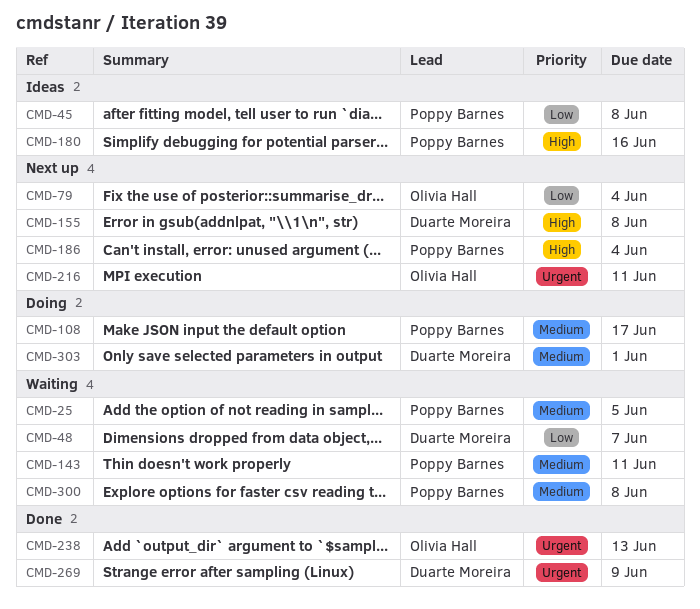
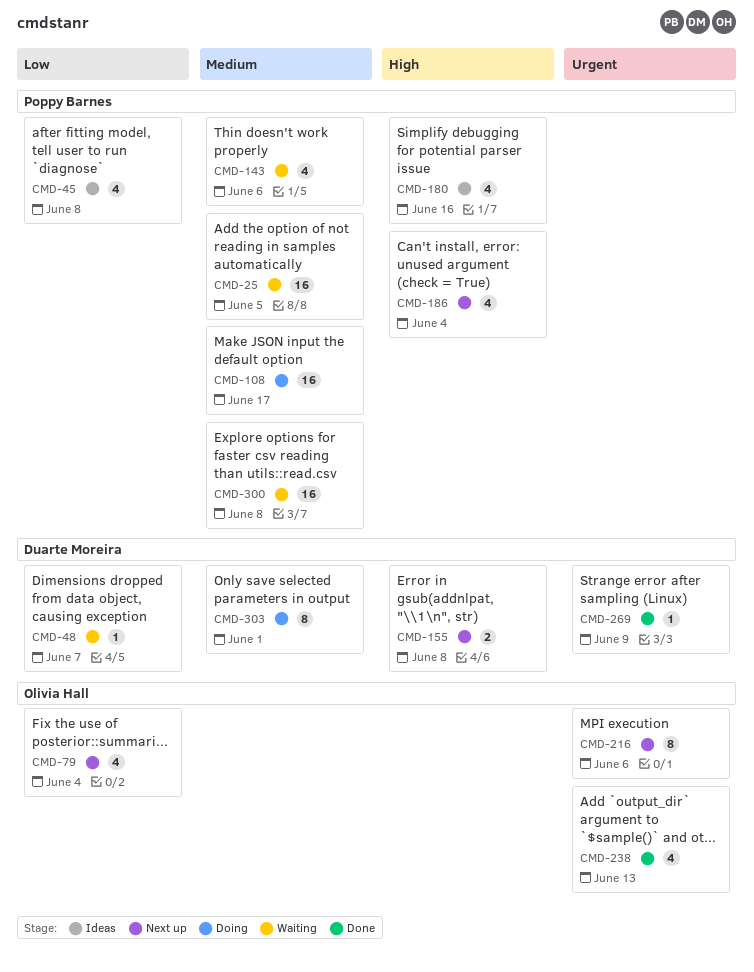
CMD-143, due: Jun 11 -> Jun 6
CMD-216, due: Jun 11 -> Jun 6

